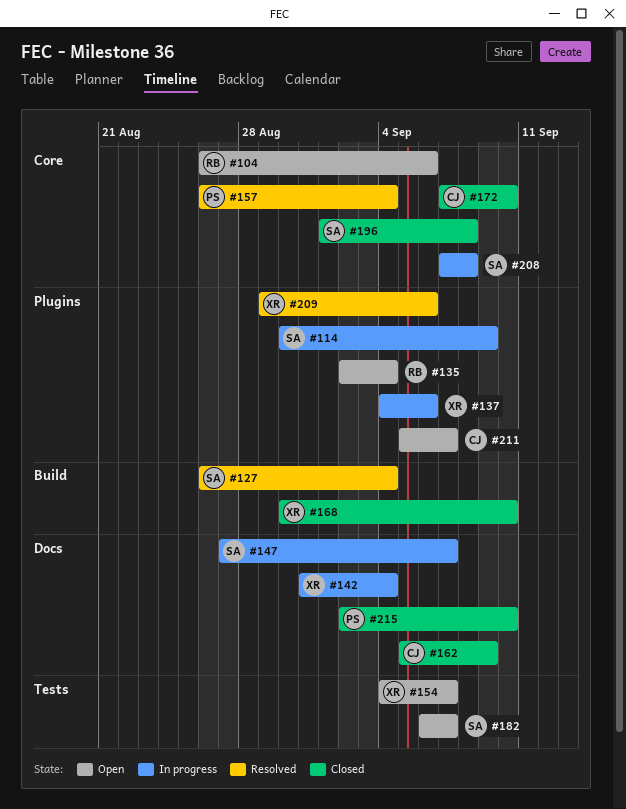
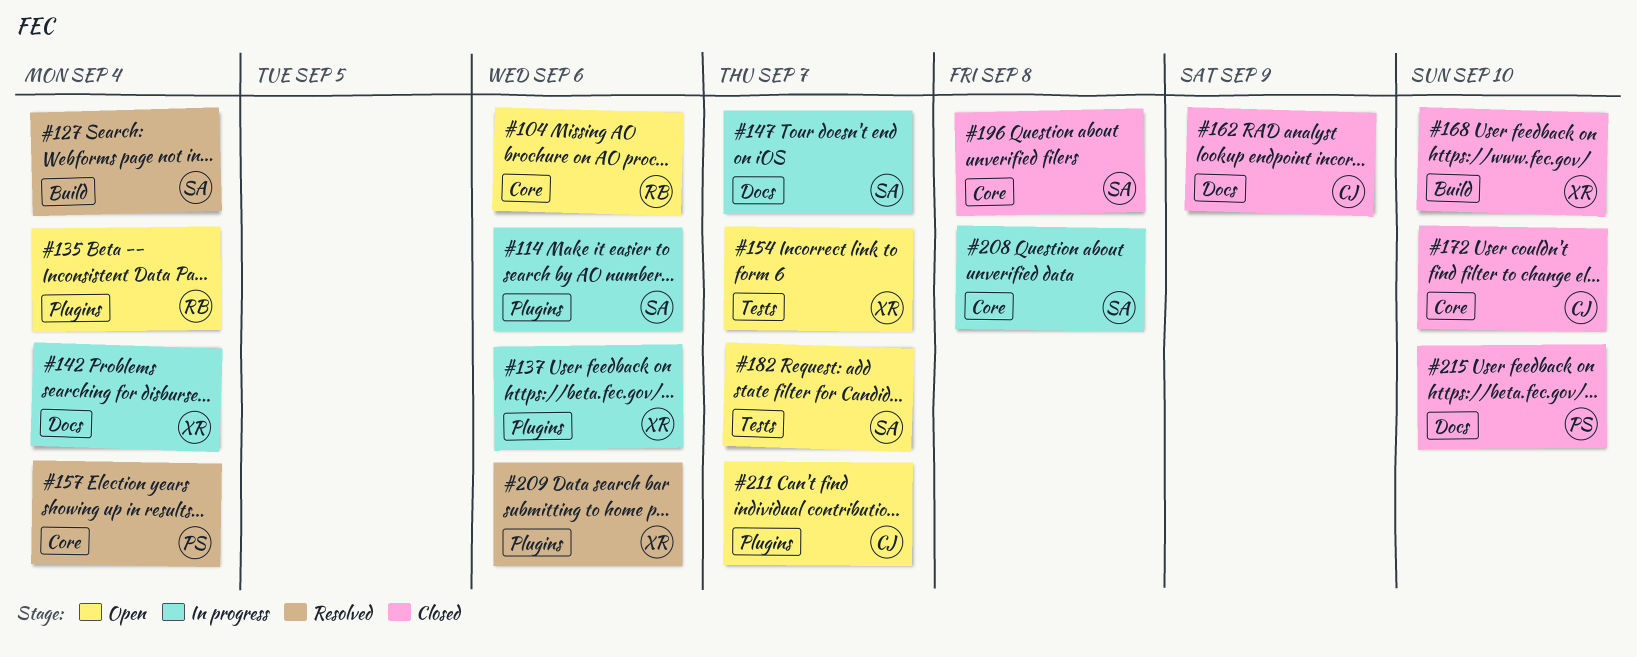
#114, due: Sep 9 -> Sep 6

